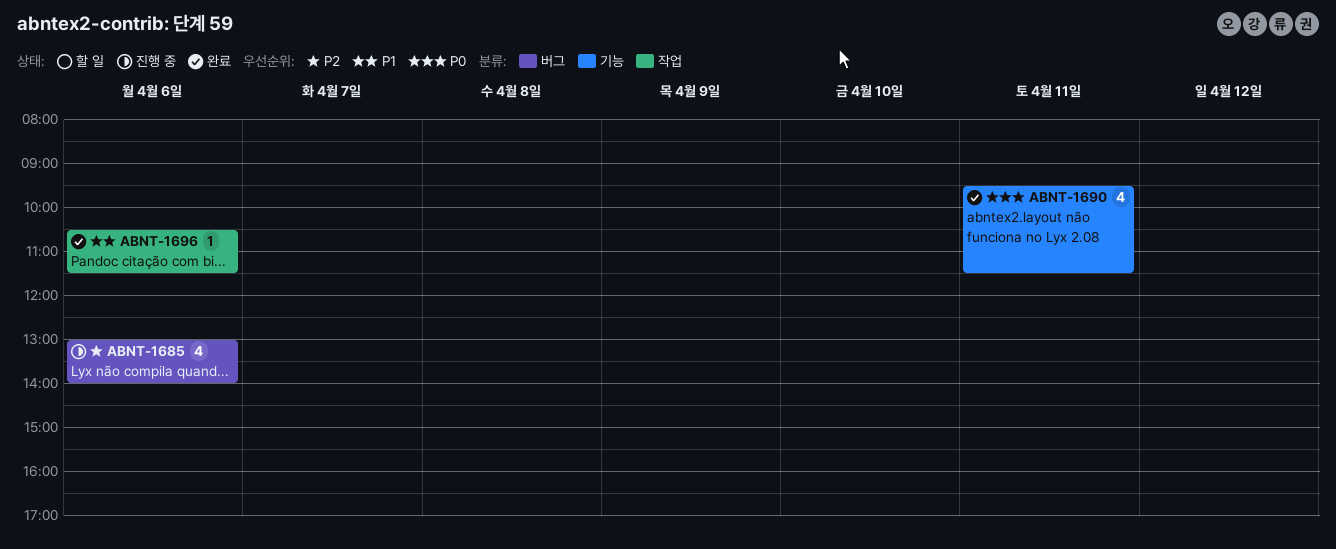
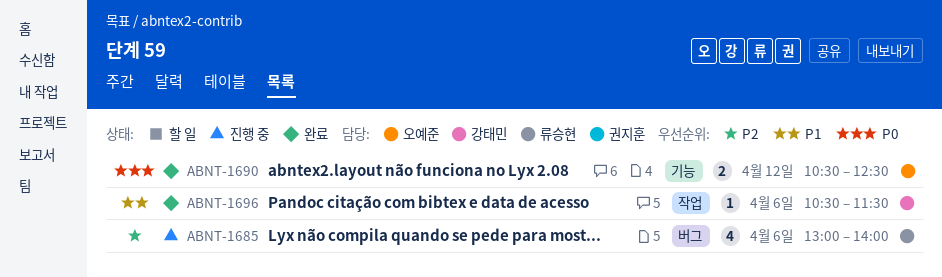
ABNT-1690, estimate: 4 -> 2
ABNT-1690, day: Apr 11 -> Apr 12
ABNT-1690, begins: 09:30 -> 10:30
ABNT-1690, ends: 11:30 -> 12:30

